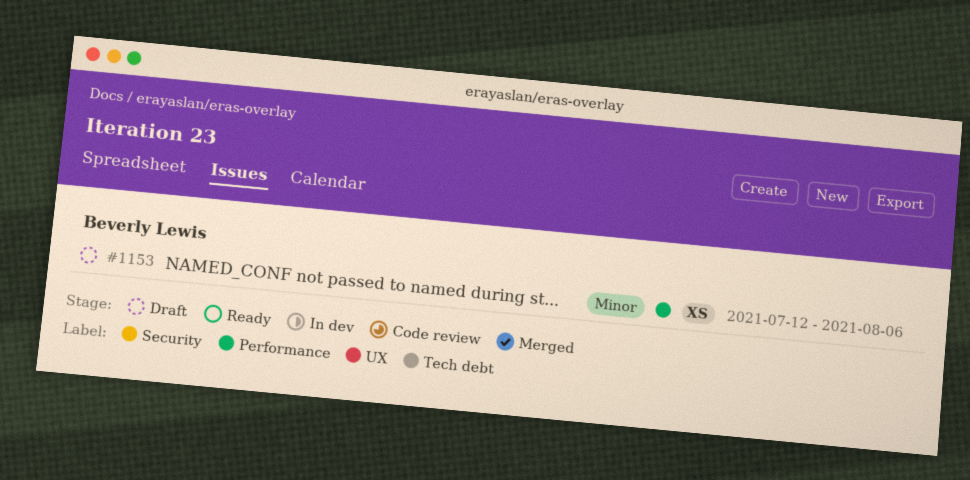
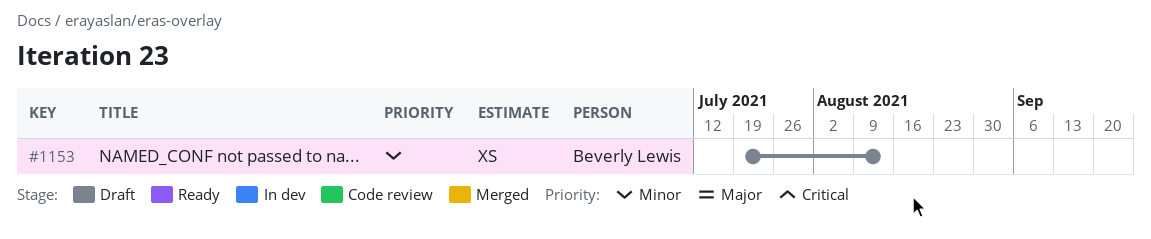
#1153, start: Jul 12 -> Jul 19
#1153, due: Aug 6 -> Aug 13

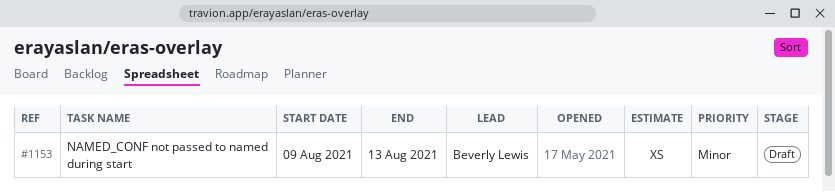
#1153, start: Jul 19 -> Aug 9

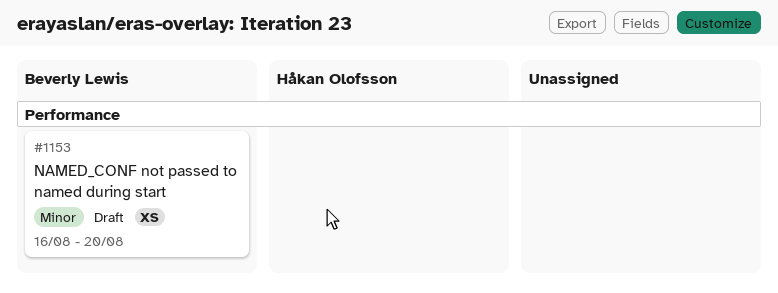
#1153, start: Aug 9 -> Aug 16
#1153, due: Aug 13 -> Aug 20

